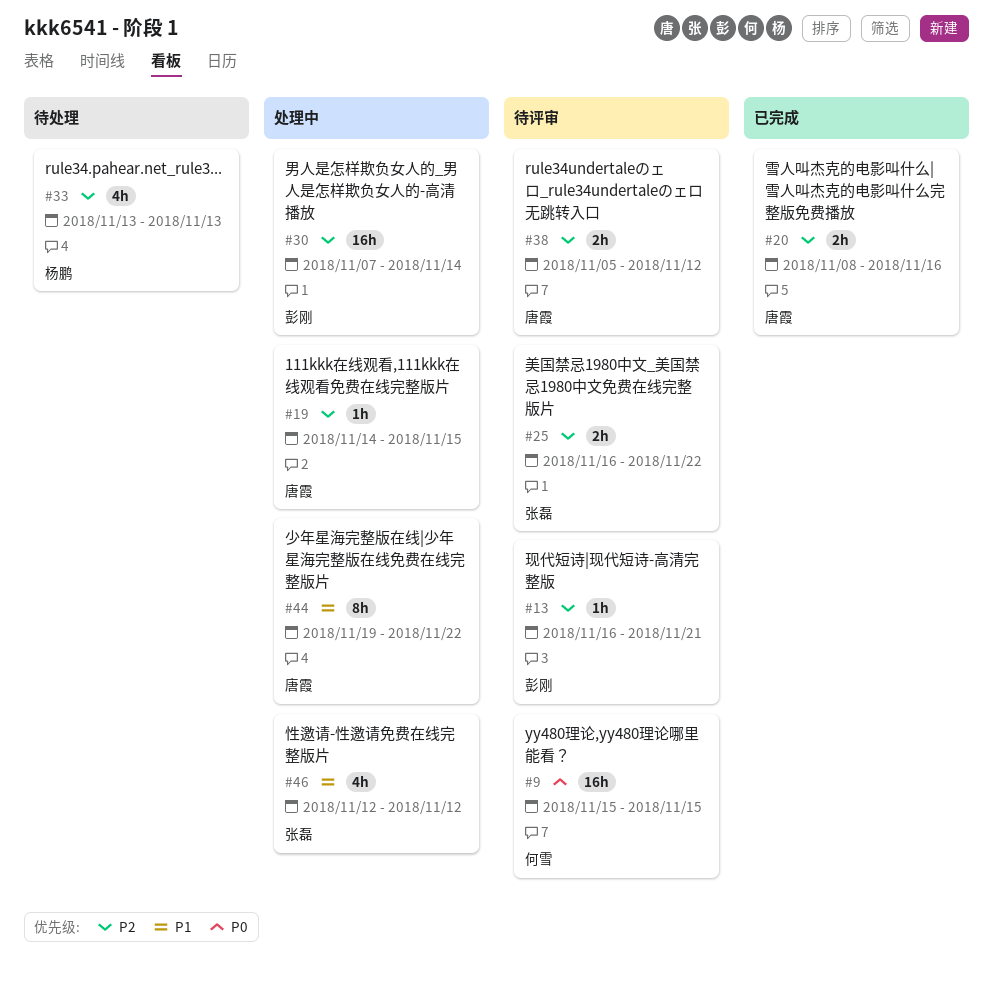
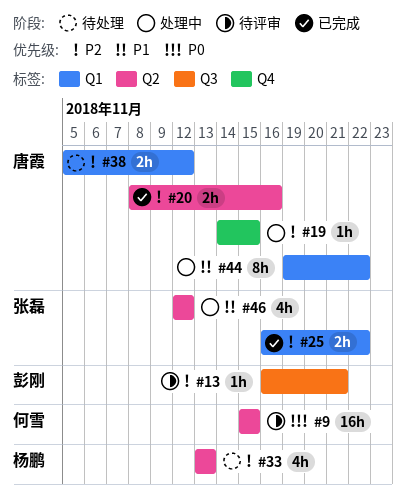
#25, status: 待评审 -> 已完成
#30: present -> none
#38, status: 待评审 -> 待处理

